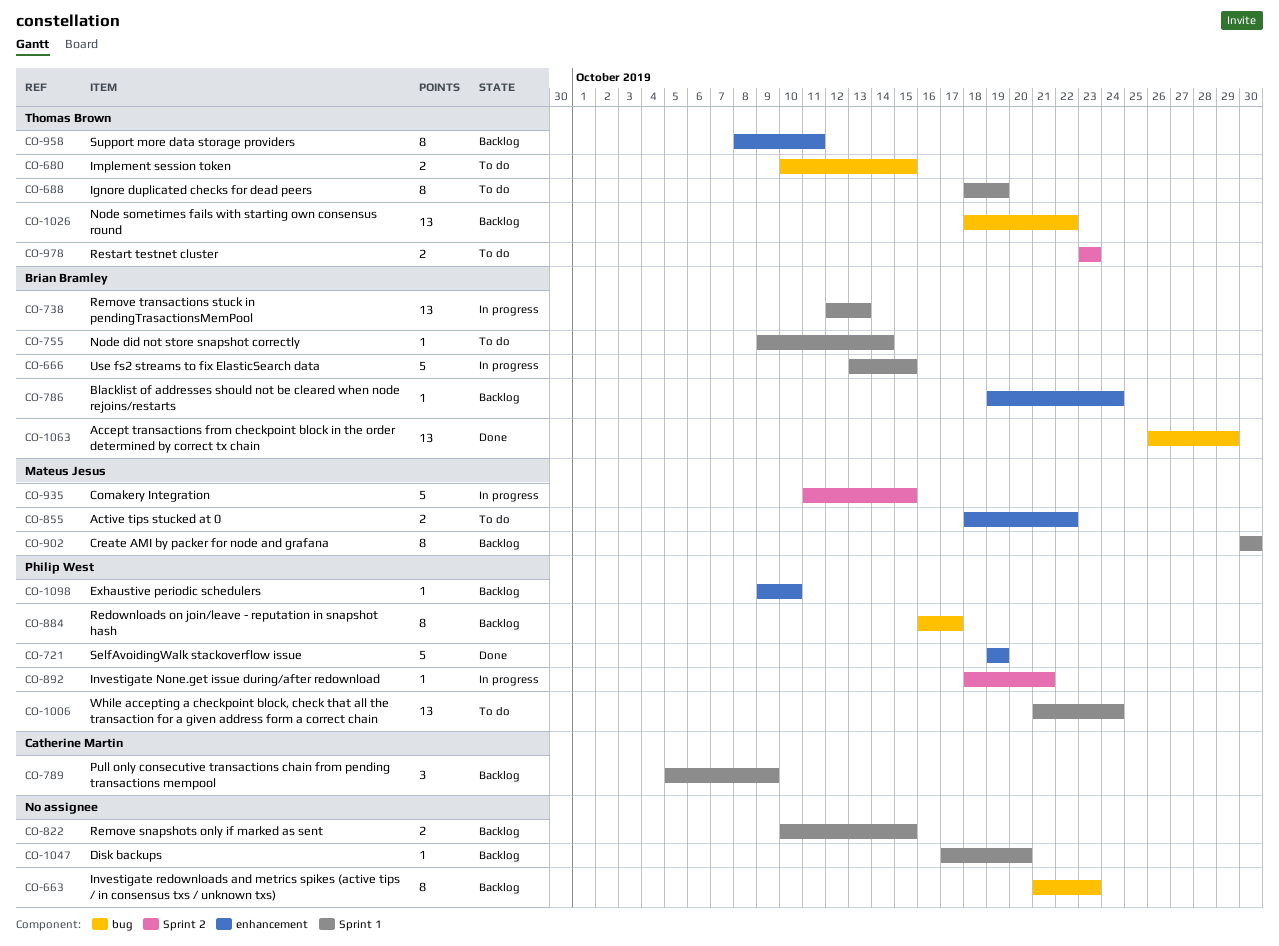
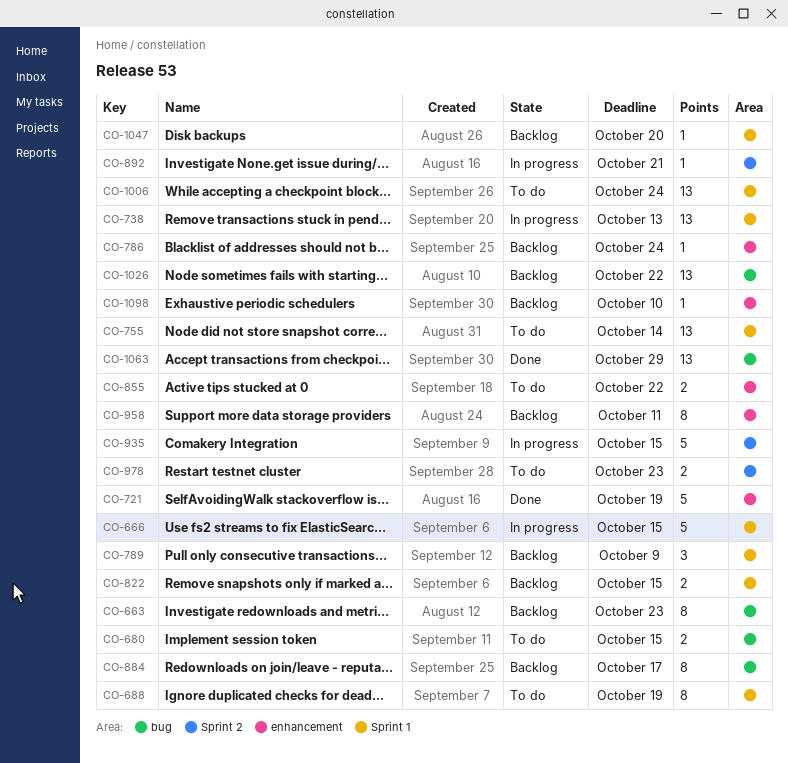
CO-755, estimate: 1 -> 13
CO-902: present -> none

